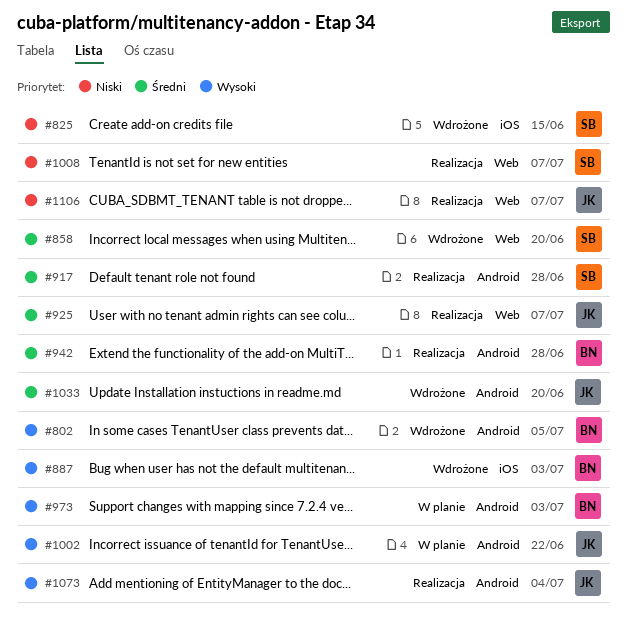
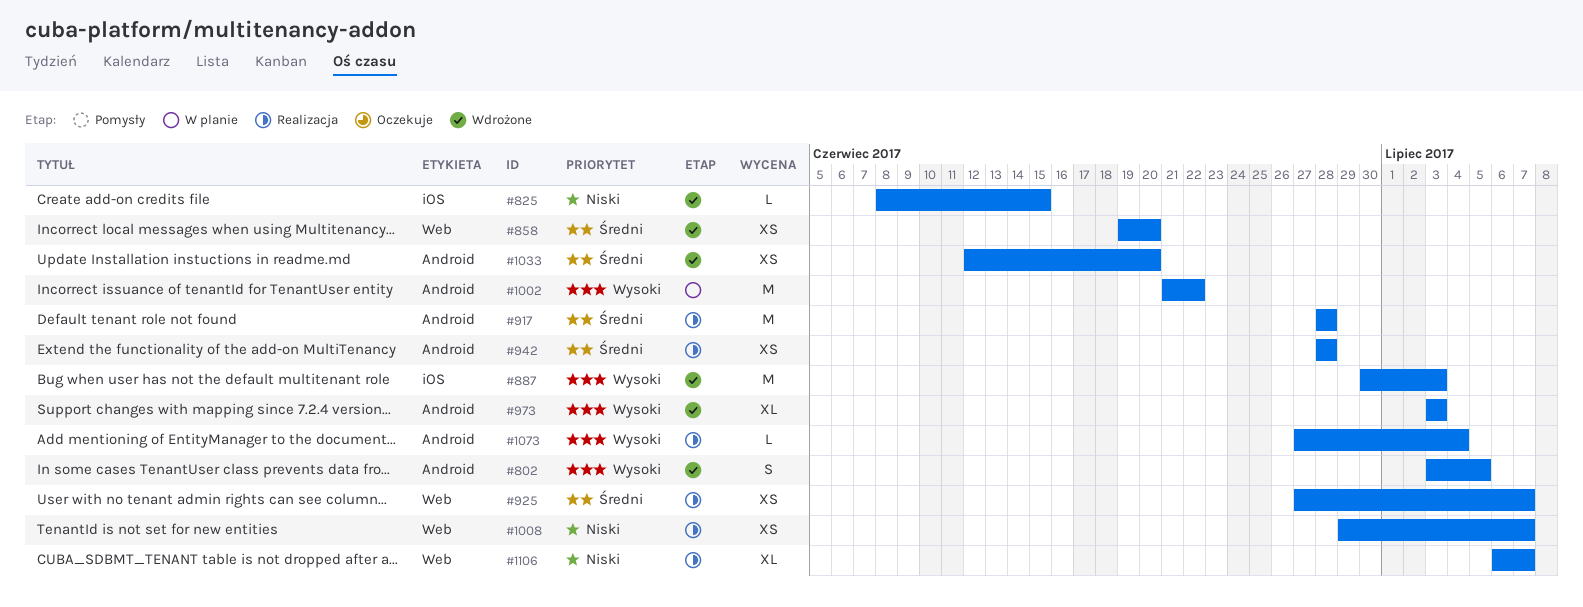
#973, status: W planie -> Wdrożone

